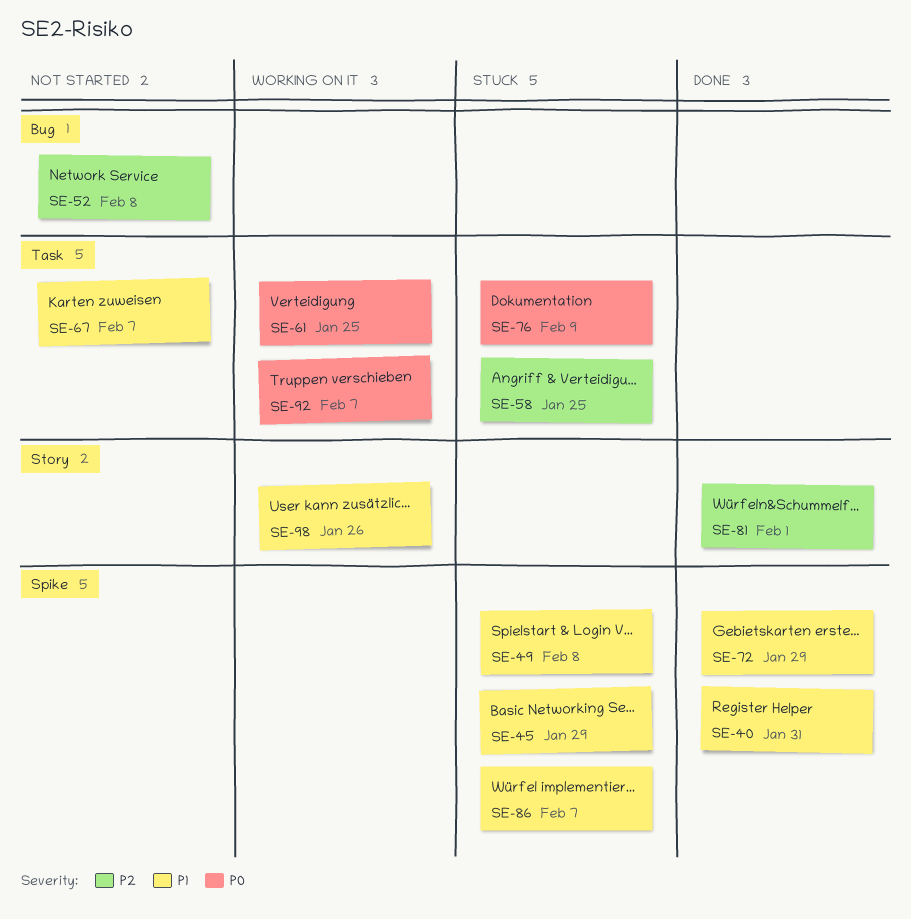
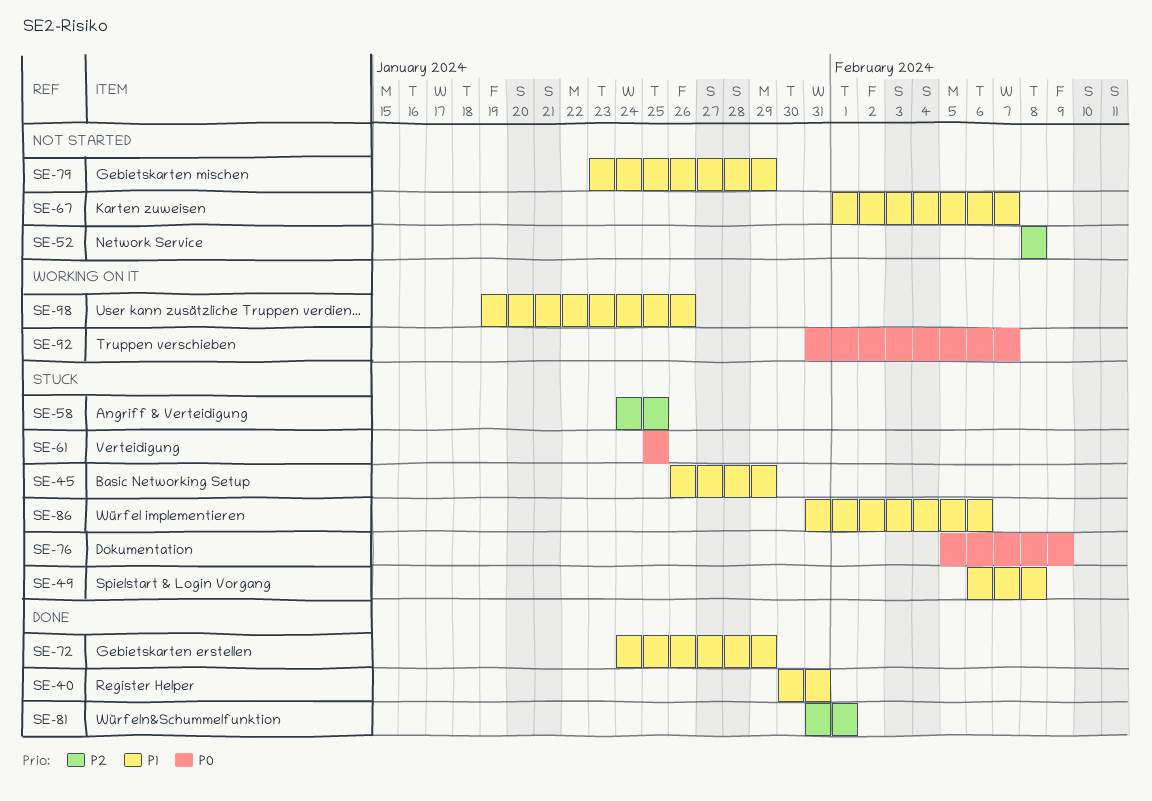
SE-61, status: Working on it -> Stuck
SE-79: none -> present
SE-86, due: Feb 7 -> Feb 6

